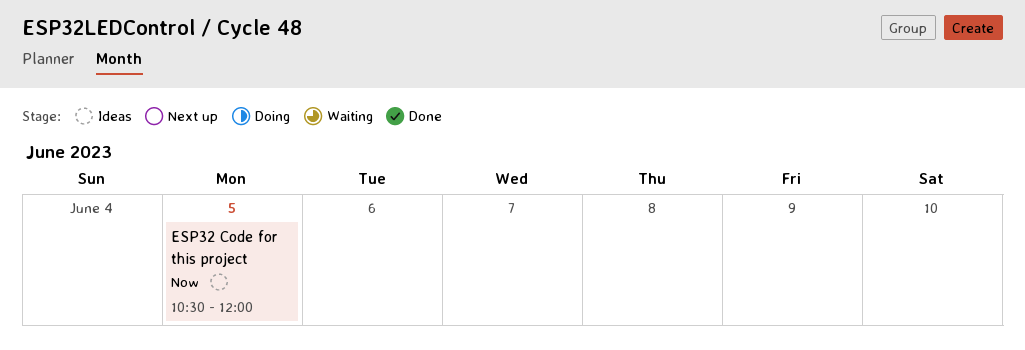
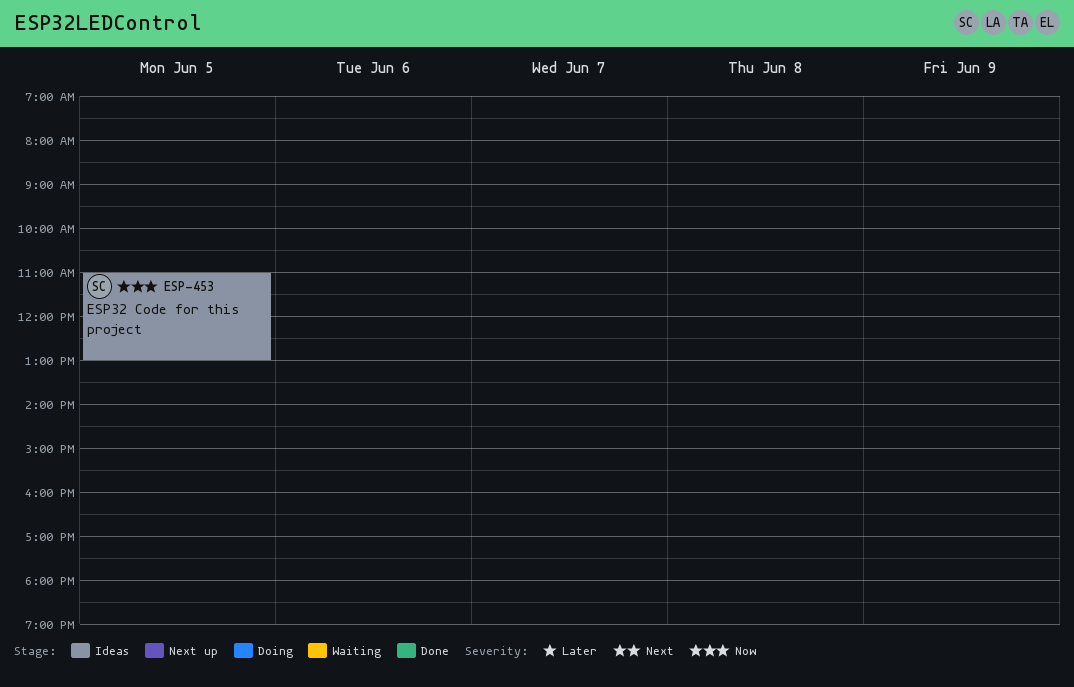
ESP32 Code for this project, begins: 10:30 -> 11:00
ESP32 Code for this project, ends: 12:00 -> 13:00

